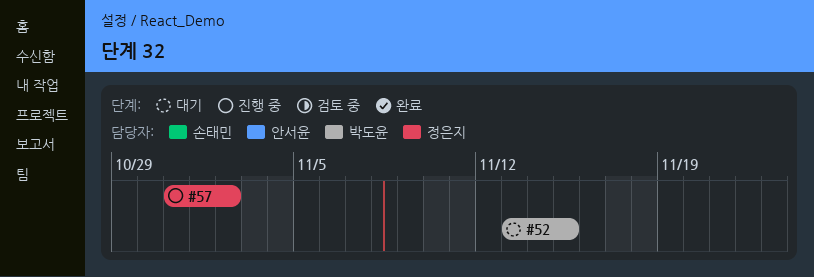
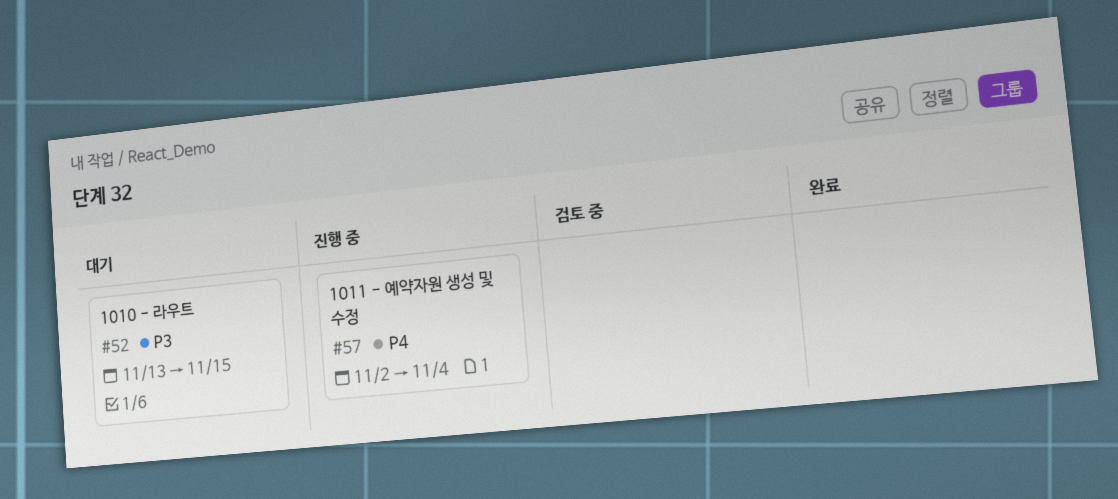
#57, start: Oct 31 -> Nov 2
#57, due: Nov 2 -> Nov 4

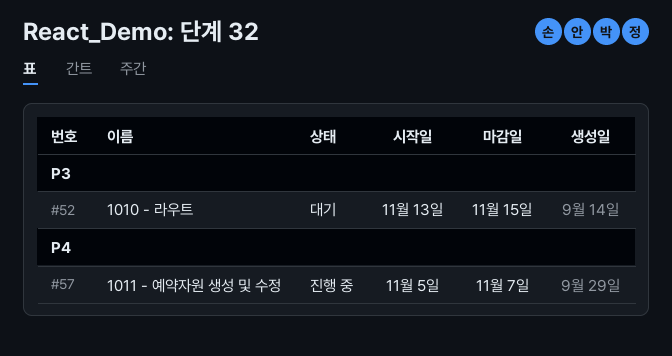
#57, start: Nov 2 -> Nov 5
#57, due: Nov 4 -> Nov 7

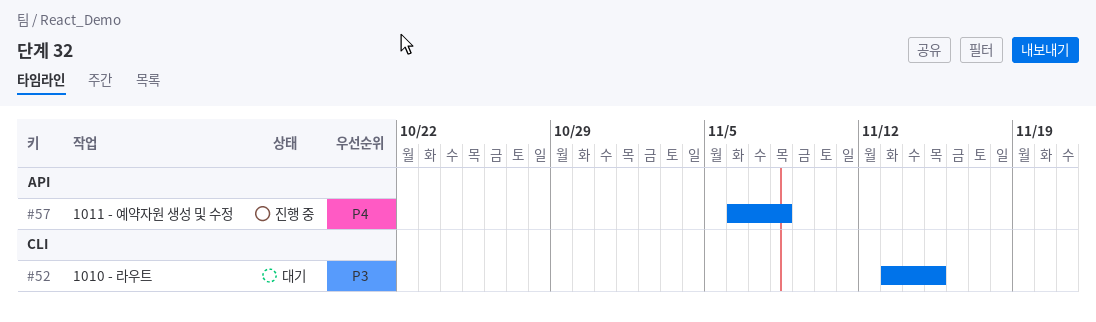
#57, start: Nov 5 -> Nov 6
#57, due: Nov 7 -> Nov 8

